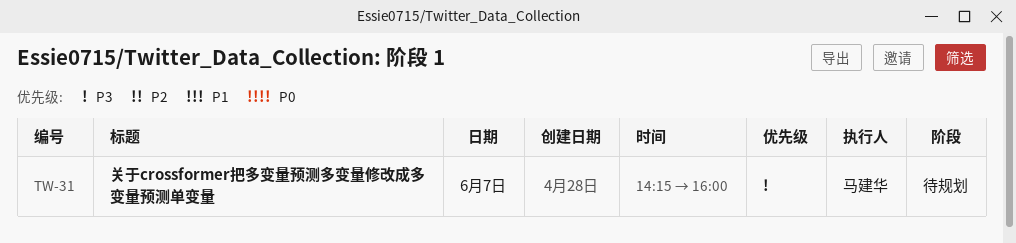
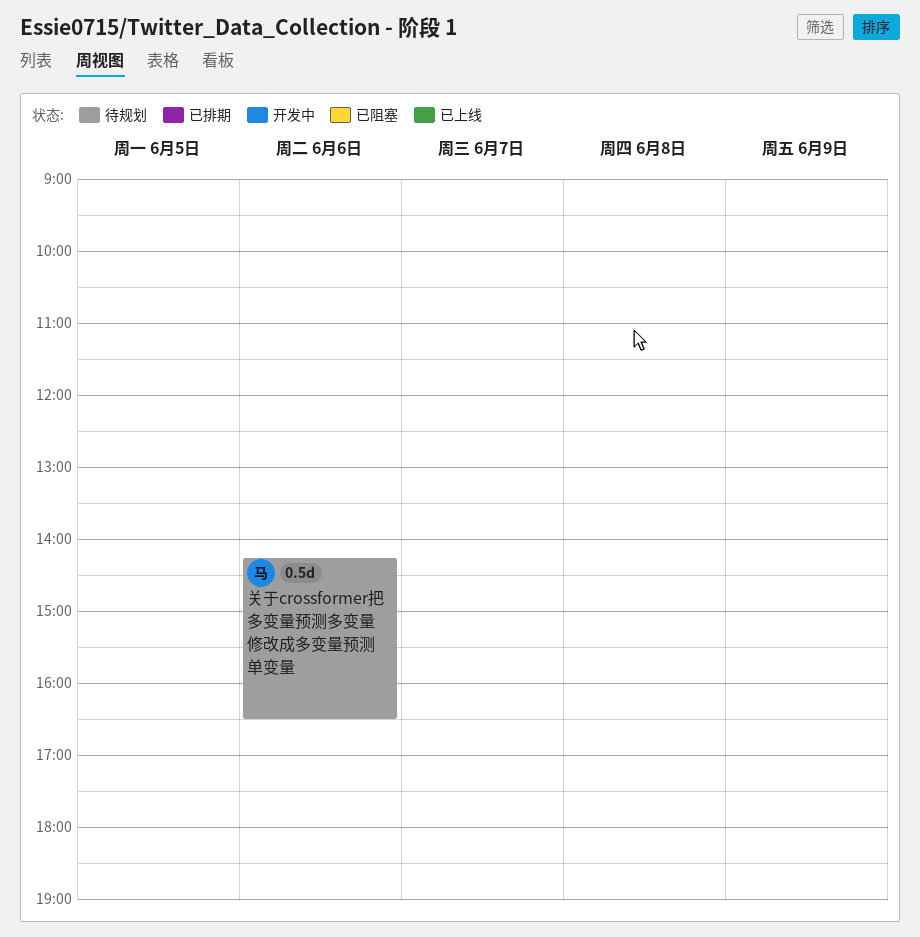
关于crossformer把多变量预测多变量修改成多变量预测单变量, day: Jun 7 -> Jun 6
关于crossformer把多变量预测多变量修改成多变量预测单变量, ends: 16:00 -> 16:30

